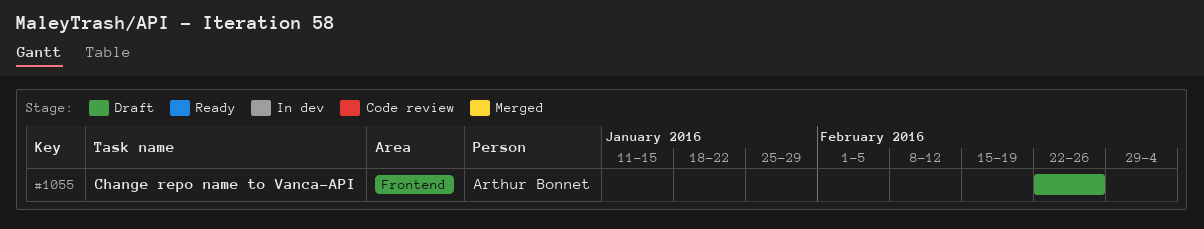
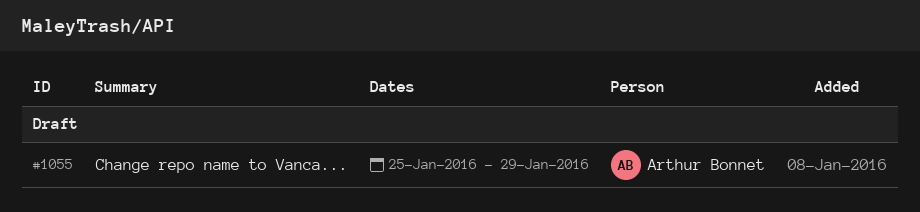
#1055, start: Feb 22 -> Jan 25
#1055, due: Feb 26 -> Jan 29

